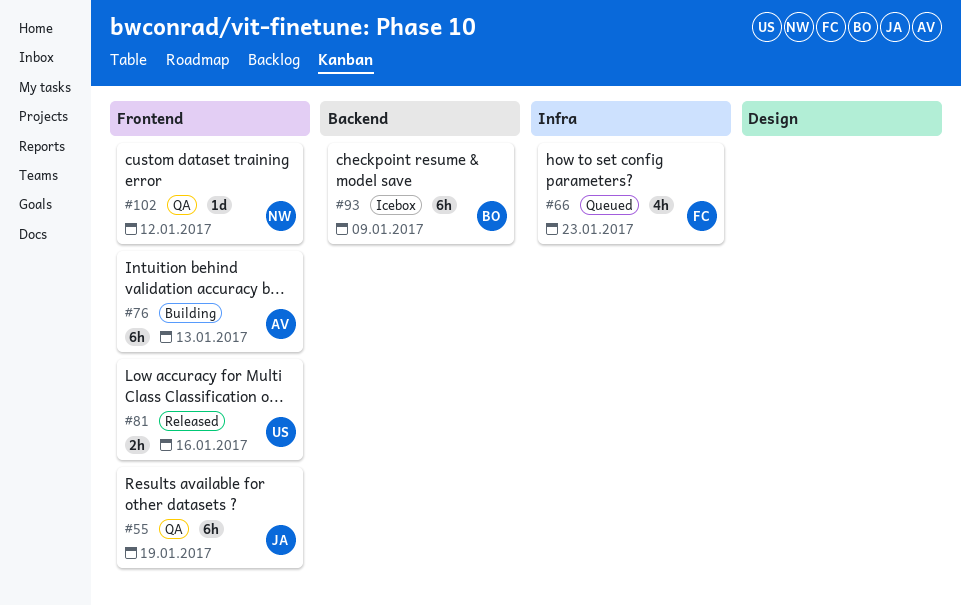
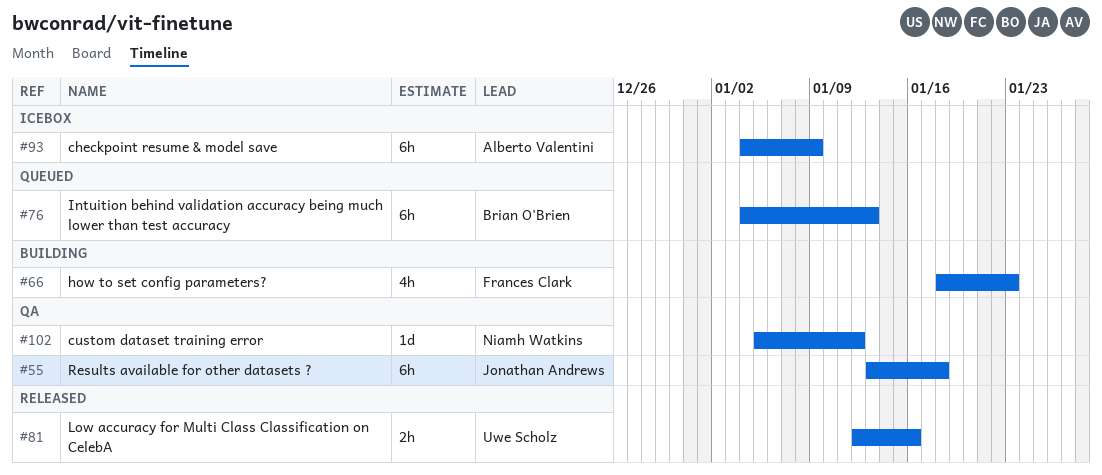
#55, due: Jan 19 -> Jan 18
#66, status: Queued -> Building
#76, status: Building -> Queued
#76, owner: Alberto Valentini -> Brian O'Brien
#93, owner: Brian O'Brien -> Alberto Valentini

